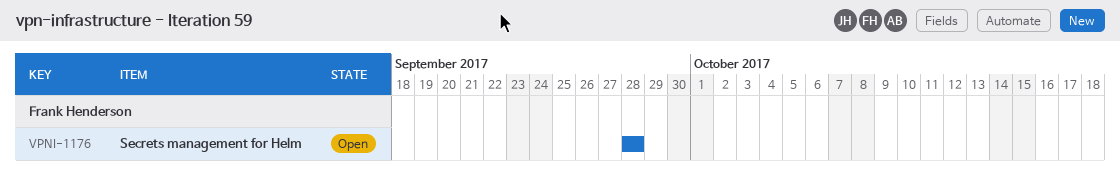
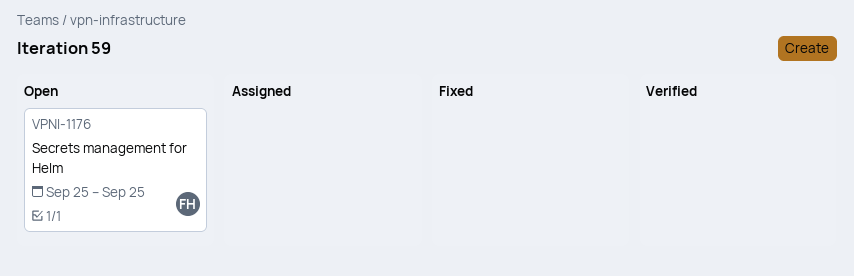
VPNI-1176, start: Sep 28 -> Sep 25
VPNI-1176, due: Sep 28 -> Sep 25

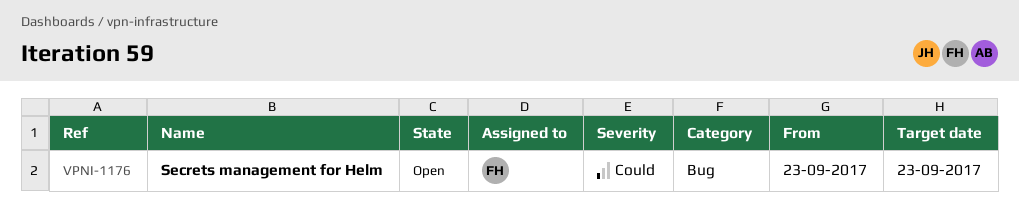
VPNI-1176, start: Sep 25 -> Sep 23
VPNI-1176, due: Sep 25 -> Sep 23

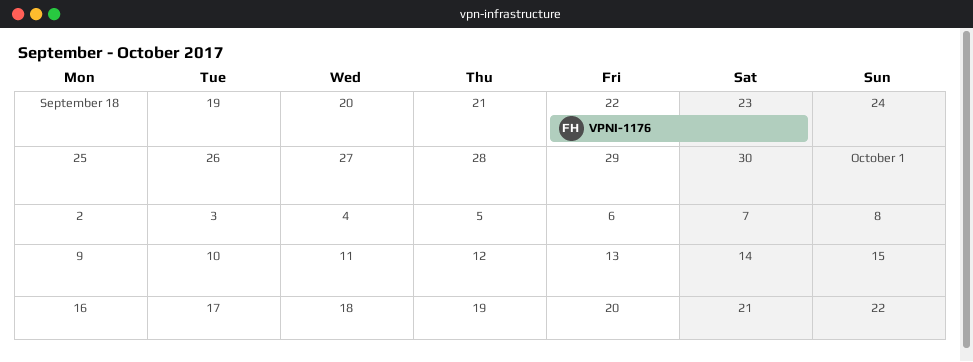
VPNI-1176, start: Sep 23 -> Sep 22

